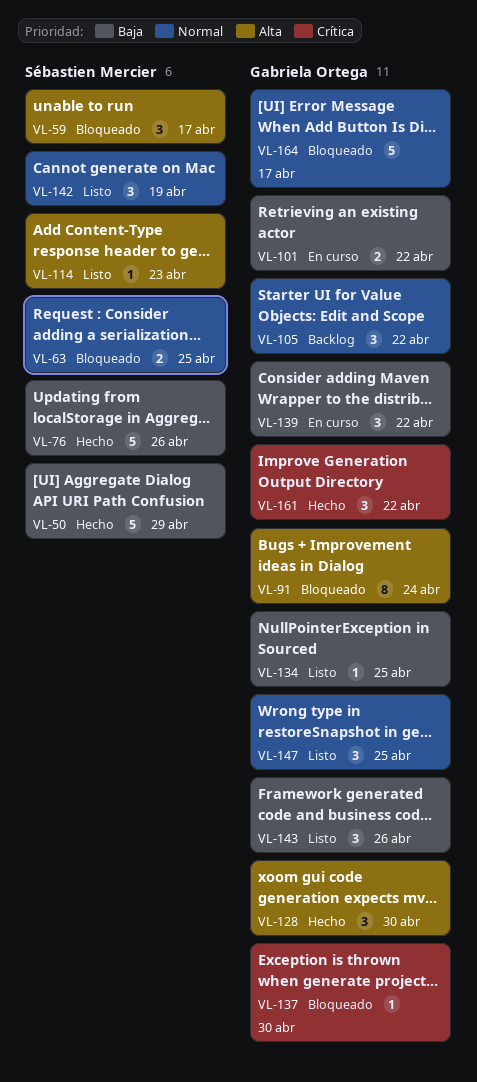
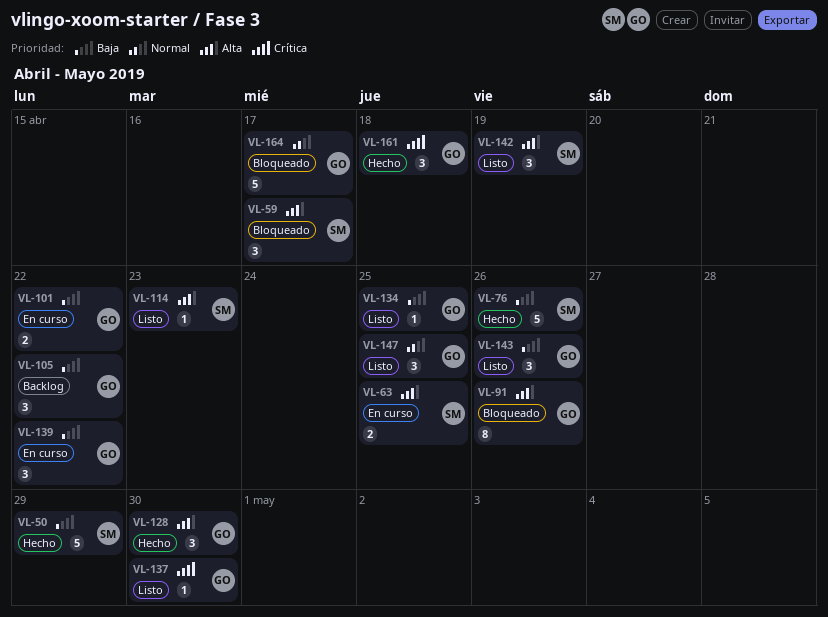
VL-63, status: Bloqueado -> En curso
VL-63, priority: Normal -> Alta
VL-91, due: Apr 24 -> Apr 26
VL-105, priority: Normal -> Baja
VL-137, status: Bloqueado -> Listo
VL-142, priority: Normal -> Alta
VL-161, due: Apr 22 -> Apr 18

